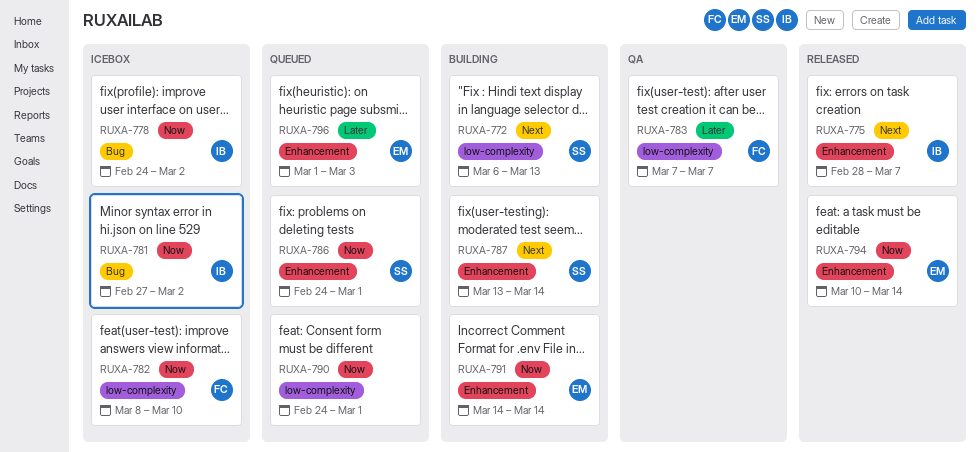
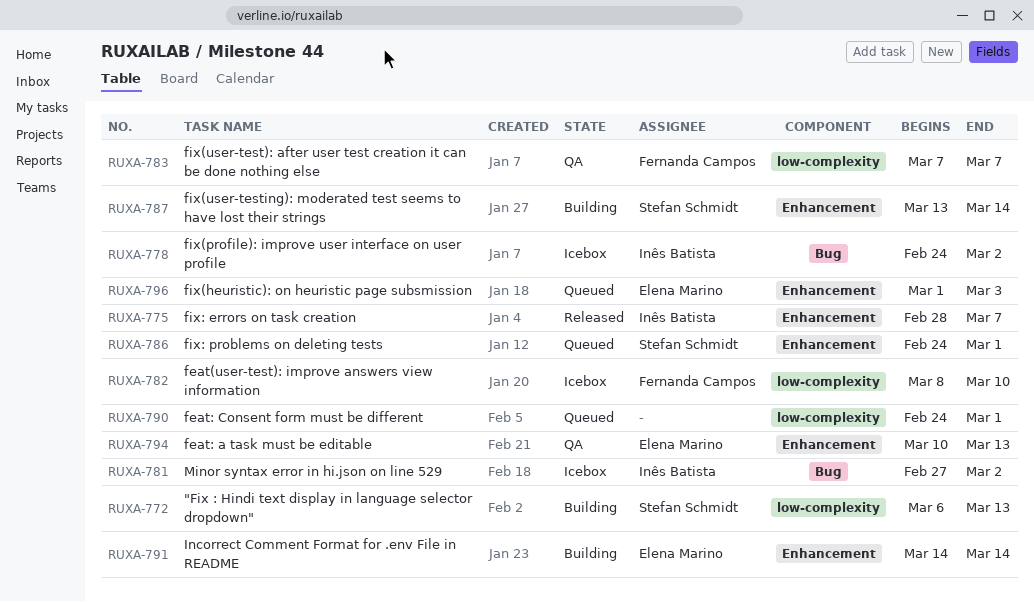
RUXA-794, status: Released -> QA
RUXA-794, due: Mar 14 -> Mar 13

